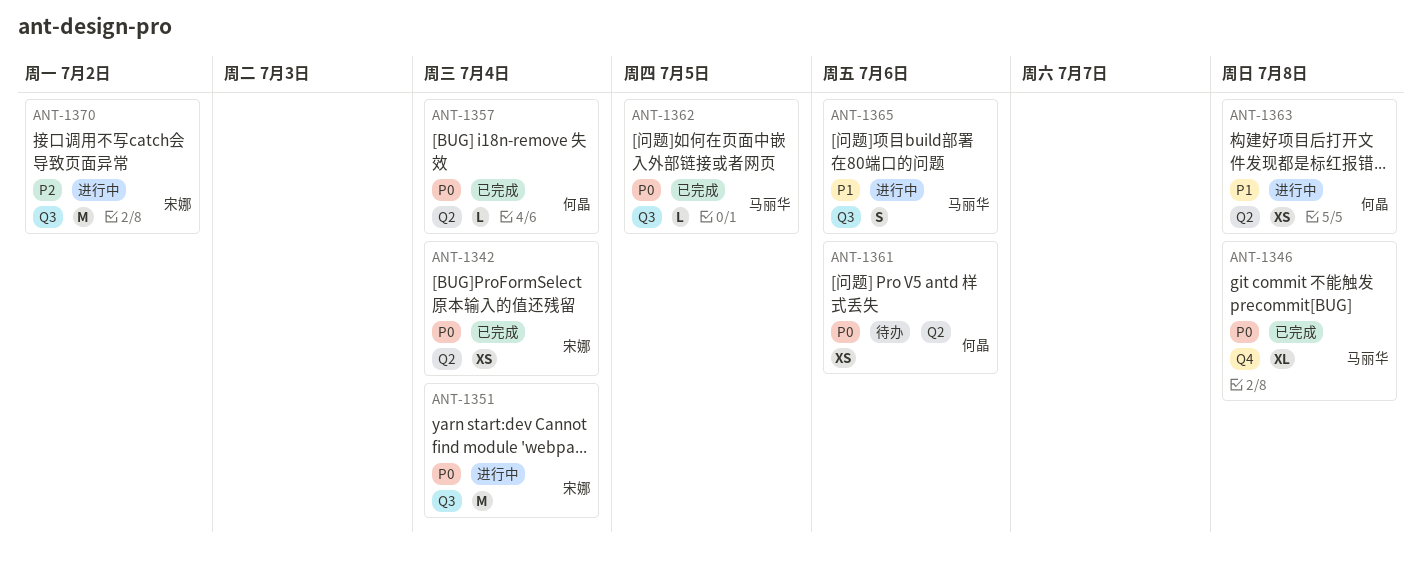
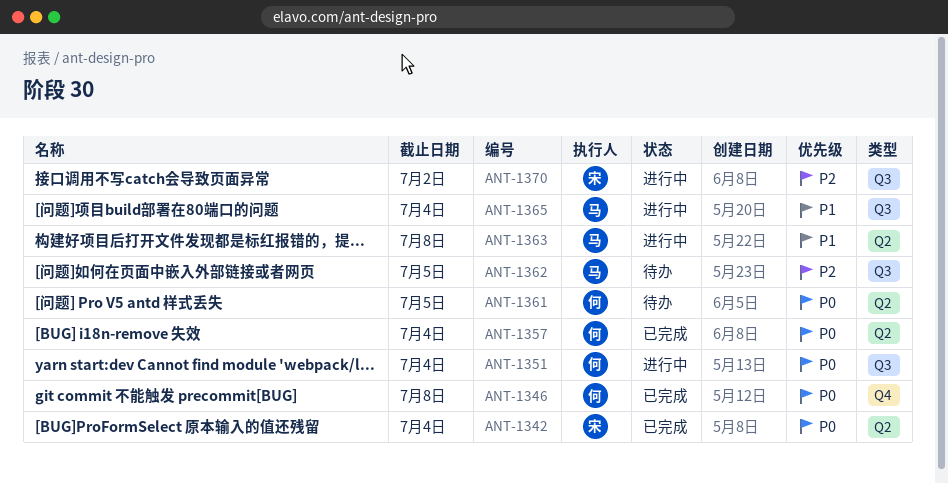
ANT-1346, owner: 马丽华 -> 何晶
ANT-1351, owner: 宋娜 -> 何晶
ANT-1361, due: Jul 6 -> Jul 5
ANT-1362, status: 已完成 -> 待办
ANT-1362, priority: P0 -> P2
ANT-1363, owner: 何晶 -> 马丽华
ANT-1365, due: Jul 6 -> Jul 4

